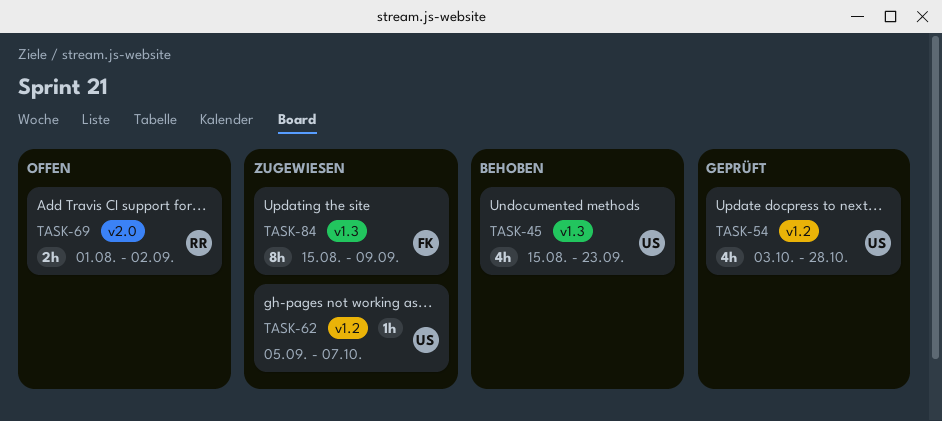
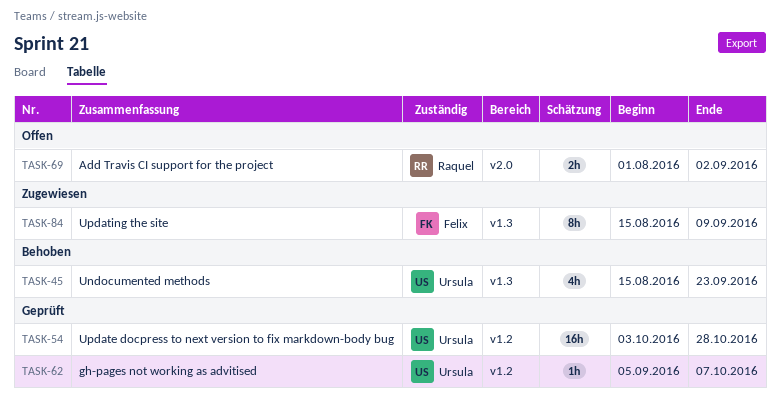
TASK-54, estimate: 4h -> 16h
TASK-62, status: Zugewiesen -> Geprüft

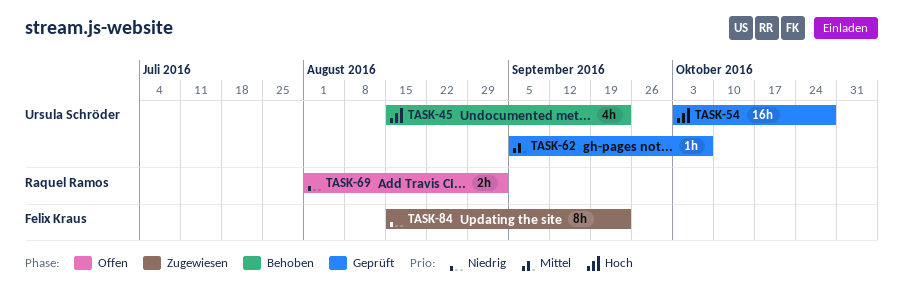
TASK-84, due: Sep 9 -> Sep 23

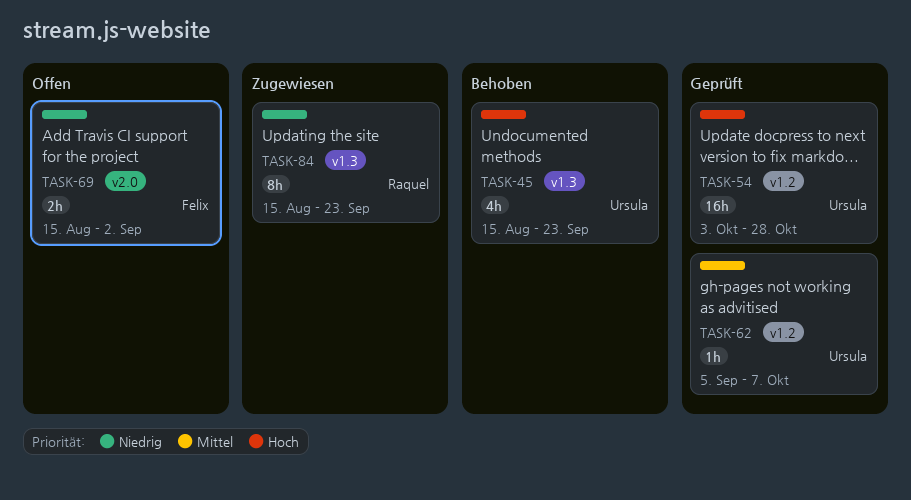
TASK-69, owner: Raquel Ramos -> Felix Kraus
TASK-69, start: Aug 1 -> Aug 15
TASK-84, owner: Felix Kraus -> Raquel Ramos

